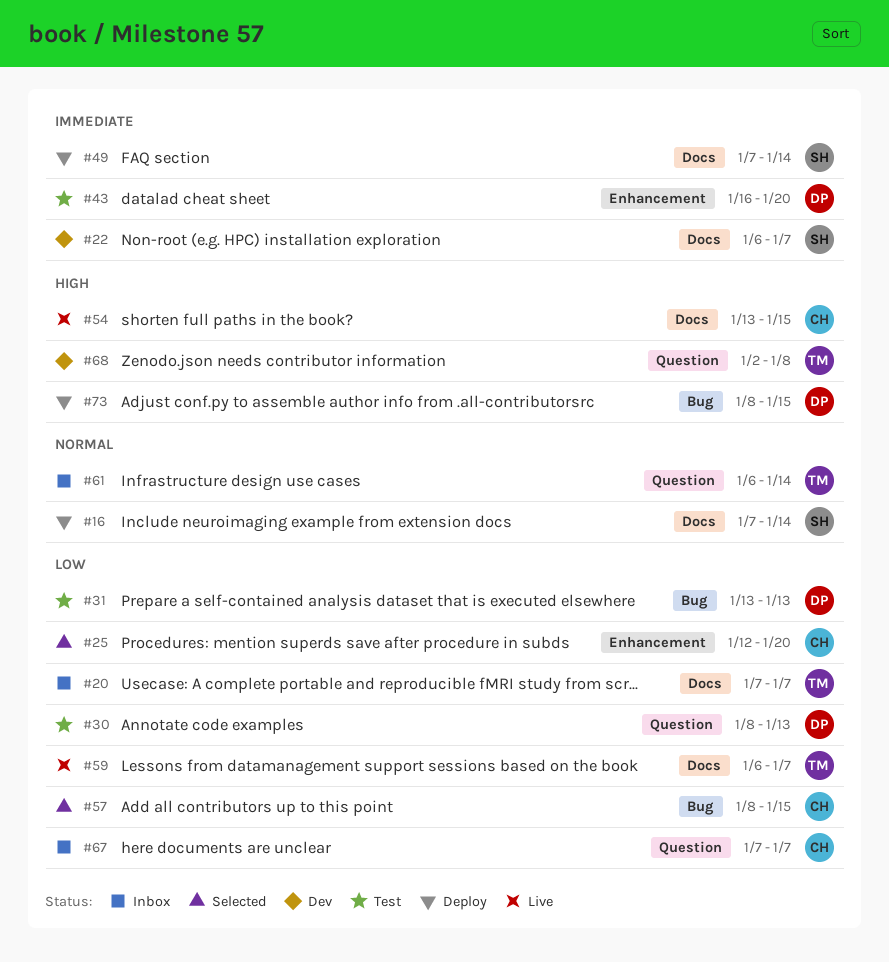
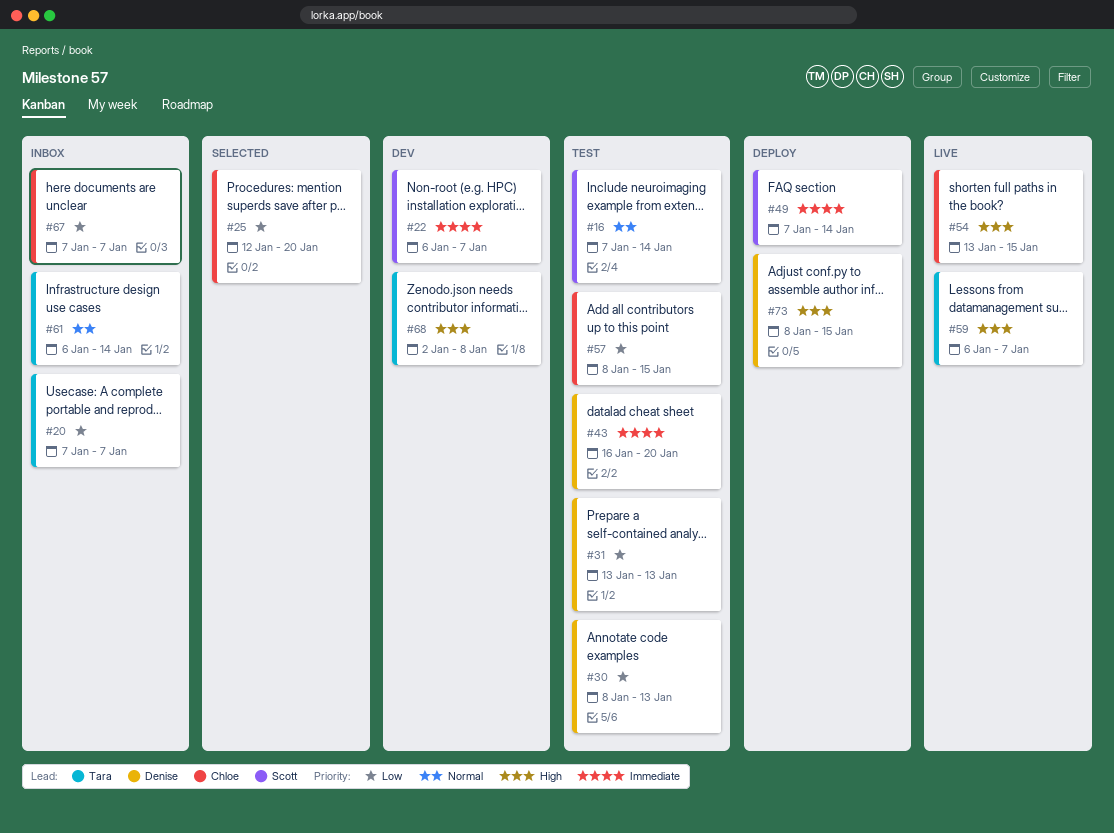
#16, status: Deploy -> Test
#57, status: Selected -> Test
#59, priority: Low -> High

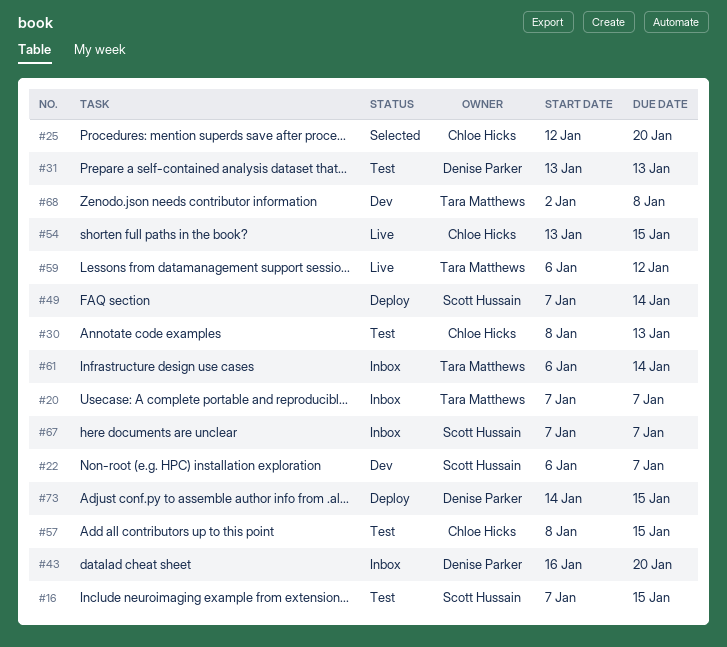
#16, due: Jan 14 -> Jan 15
#30, owner: Denise Parker -> Chloe Hicks
#43, status: Test -> Inbox
#59, due: Jan 7 -> Jan 12
#67, owner: Chloe Hicks -> Scott Hussain
#73, start: Jan 8 -> Jan 14

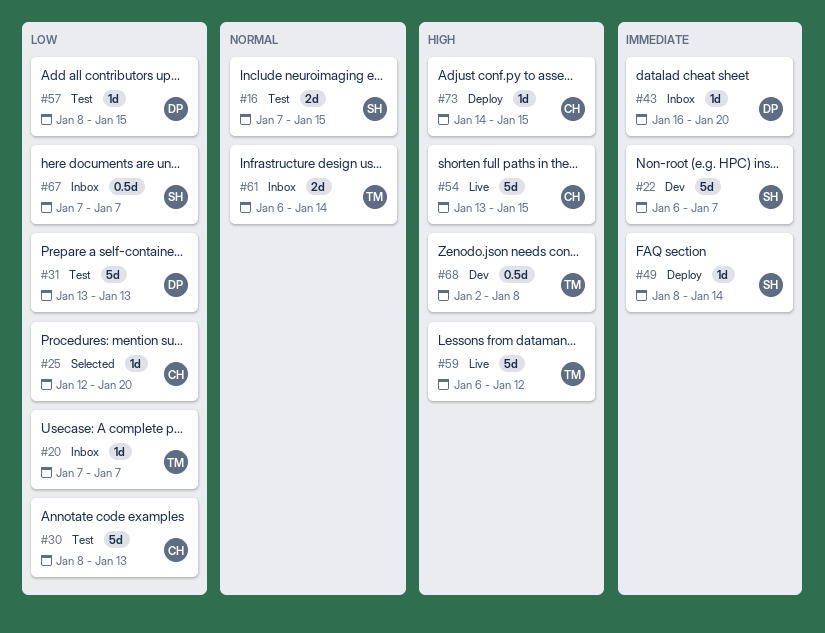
#49, start: Jan 7 -> Jan 8
#57, owner: Chloe Hicks -> Denise Parker
#73, owner: Denise Parker -> Chloe Hicks

